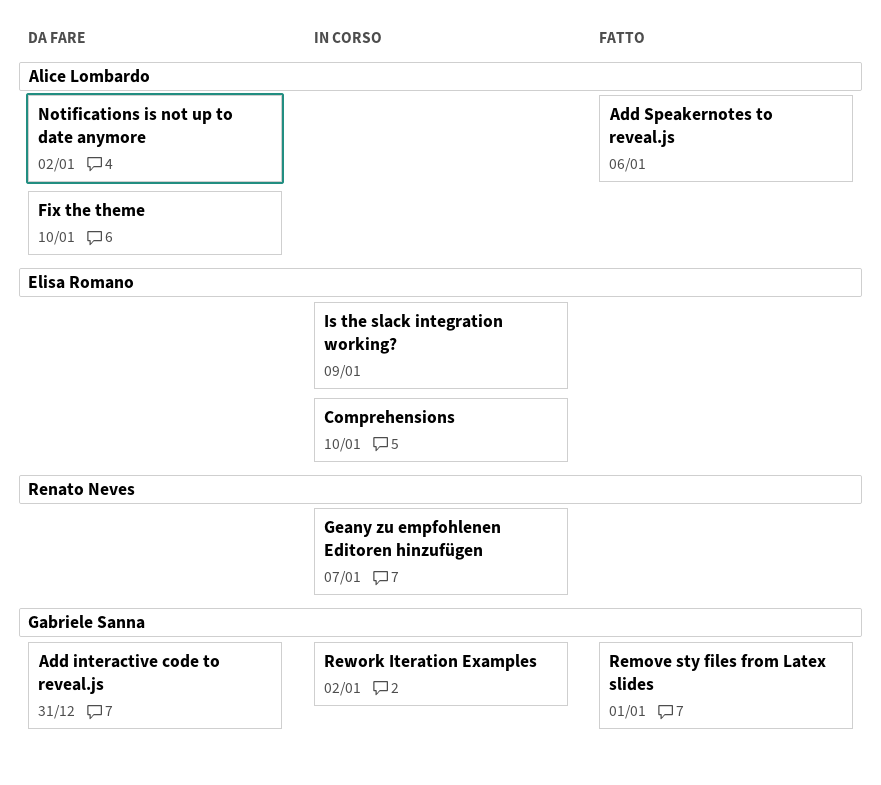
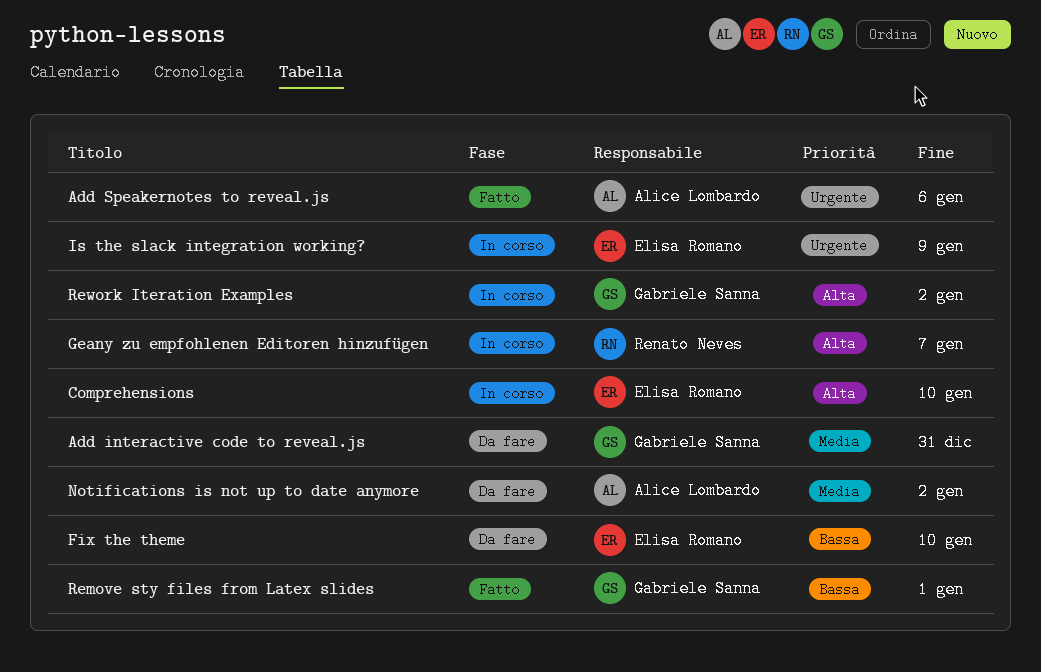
Fix the theme, owner: Alice Lombardo -> Elisa Romano

